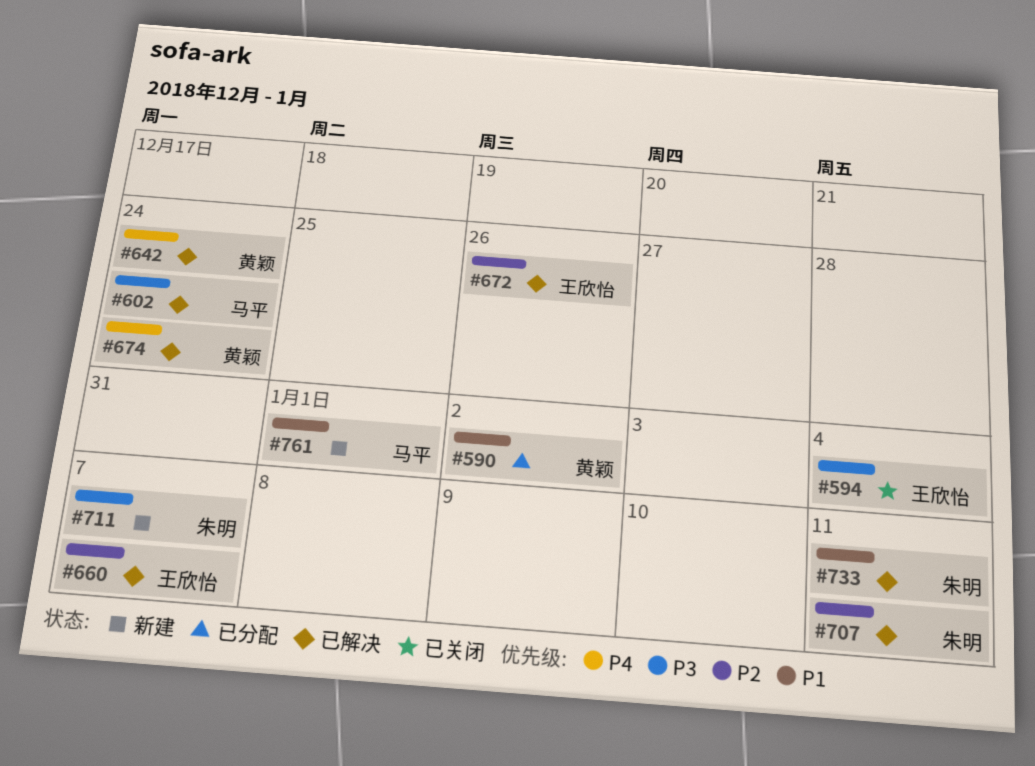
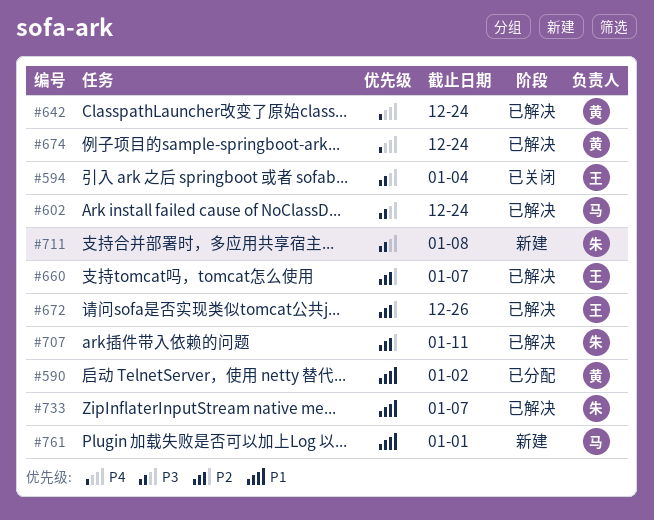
#711, due: Jan 7 -> Jan 8
#733, due: Jan 11 -> Jan 7

